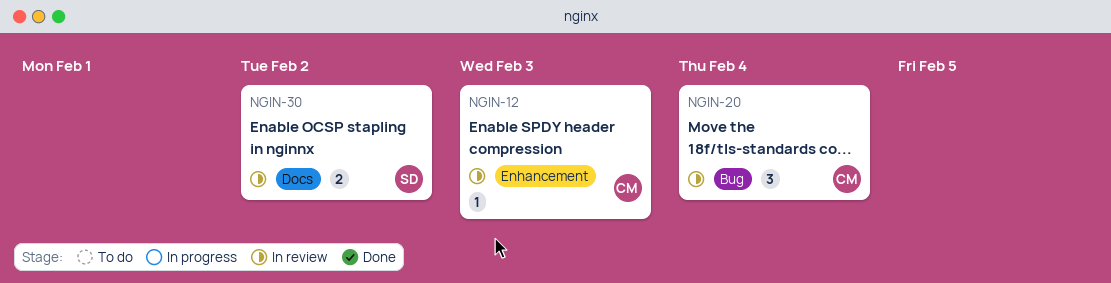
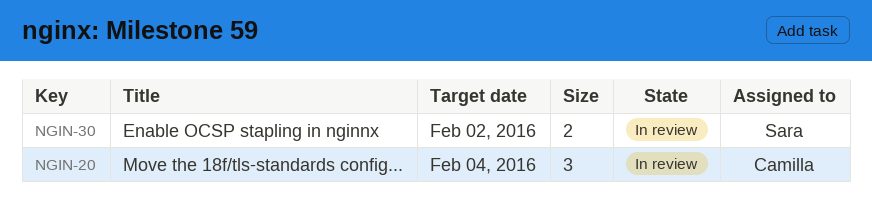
NGIN-12: present -> none

